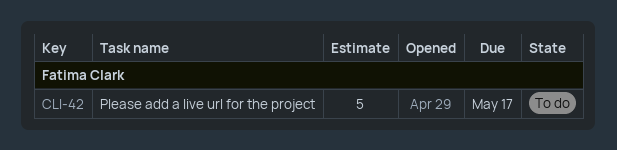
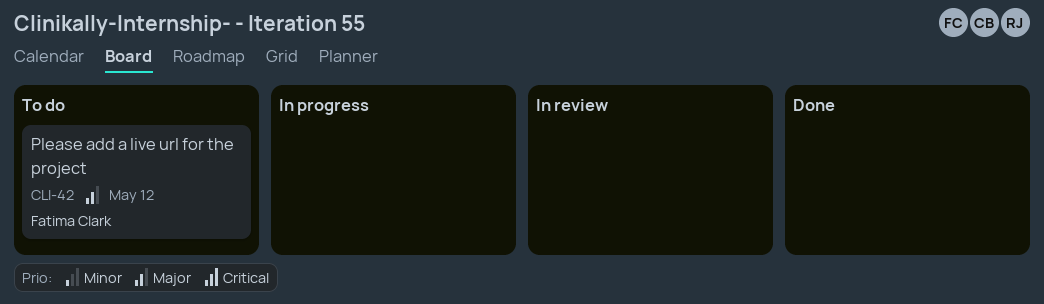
CLI-42, due: May 17 -> May 12

